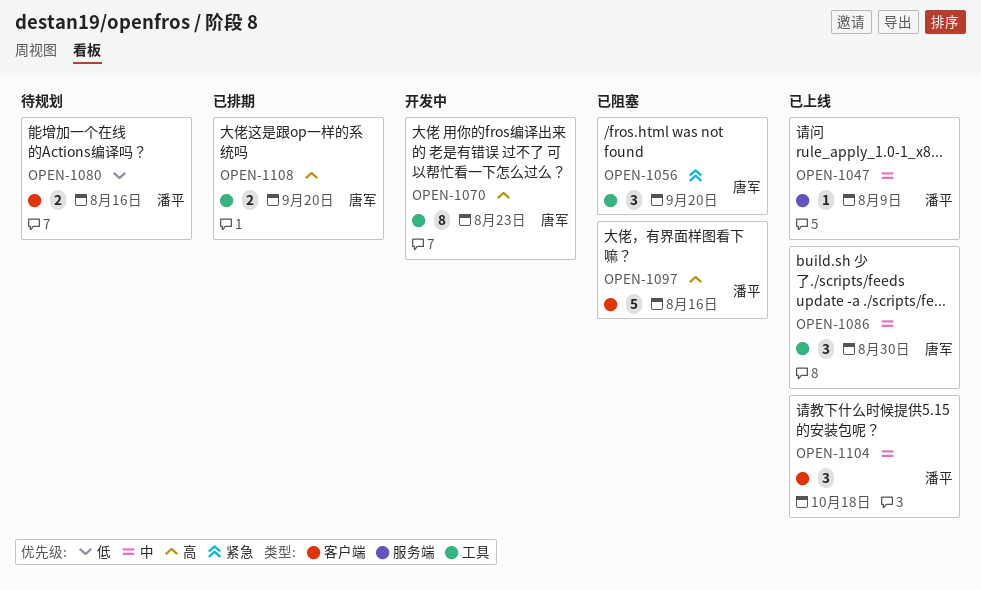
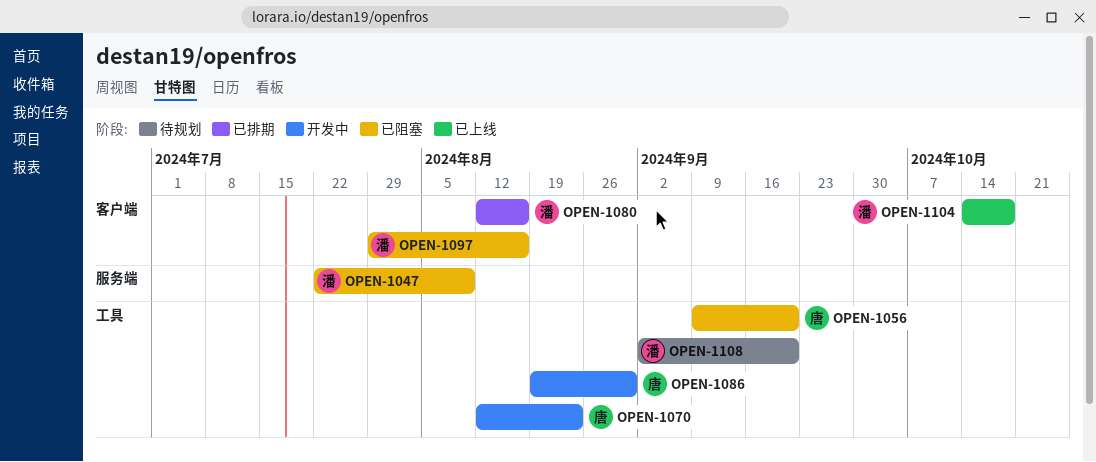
OPEN-1047, status: 已上线 -> 已阻塞
OPEN-1080, status: 待规划 -> 已排期
OPEN-1086, status: 已上线 -> 开发中
OPEN-1108, status: 已排期 -> 待规划
OPEN-1108, owner: 唐军 -> 潘平

